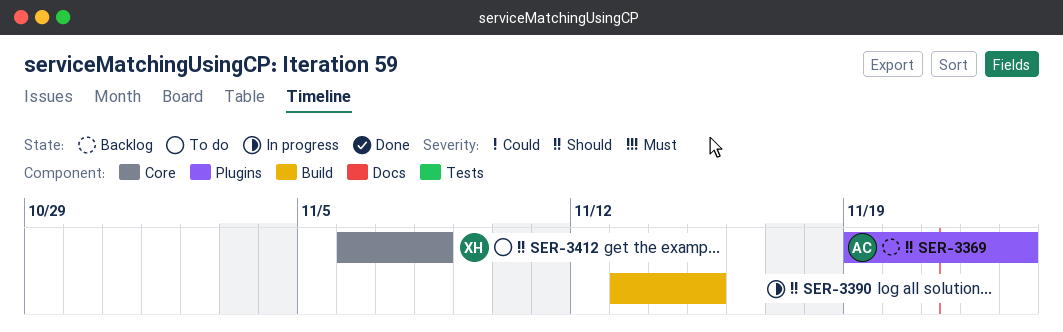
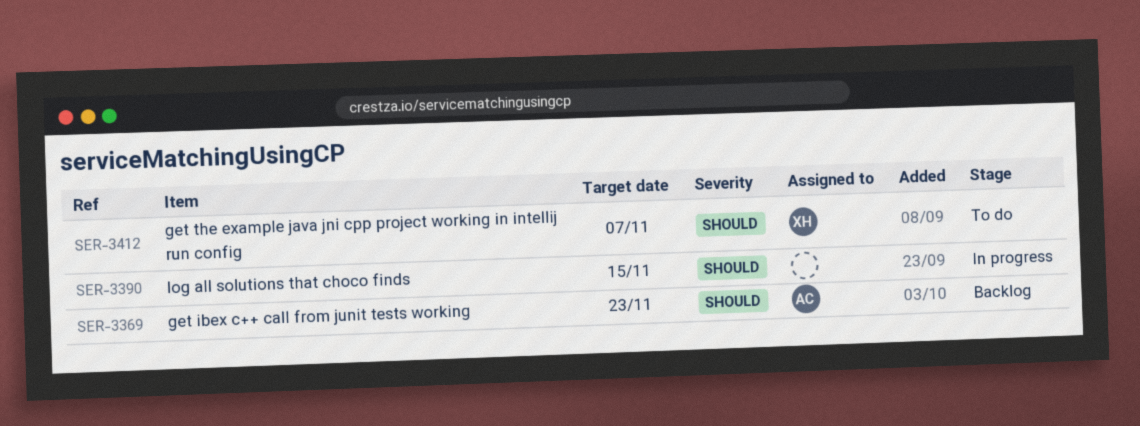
SER-3412, due: Nov 8 -> Nov 7

